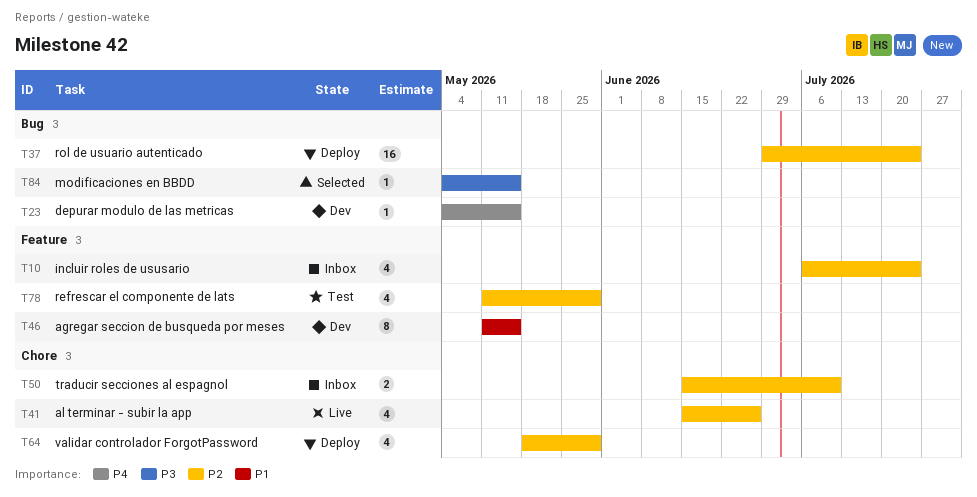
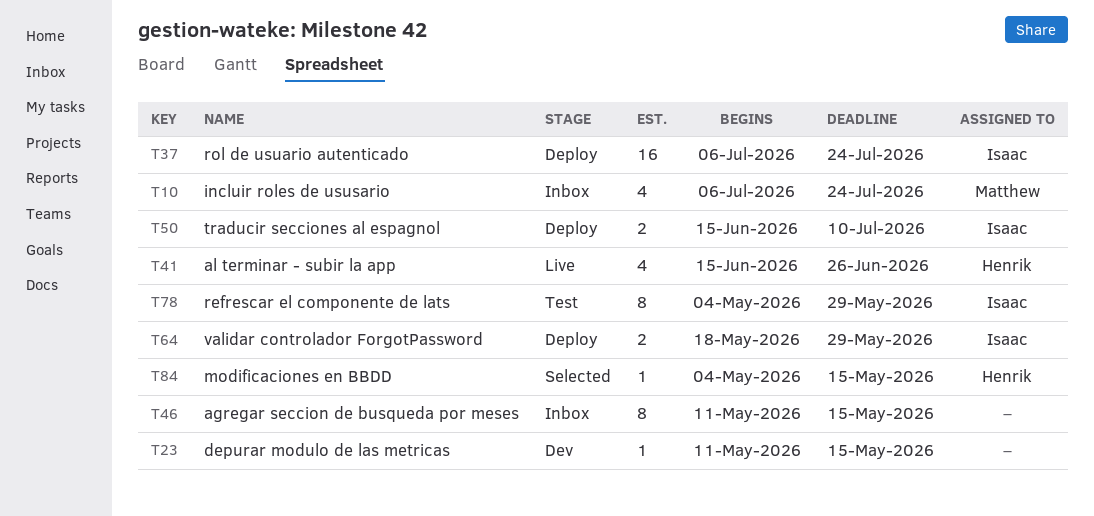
T23, start: May 4 -> May 11
T37, start: Jun 29 -> Jul 6
T46, status: Dev -> Inbox
T50, status: Inbox -> Deploy
T64, estimate: 4 -> 2
T78, estimate: 4 -> 8
T78, start: May 11 -> May 4

